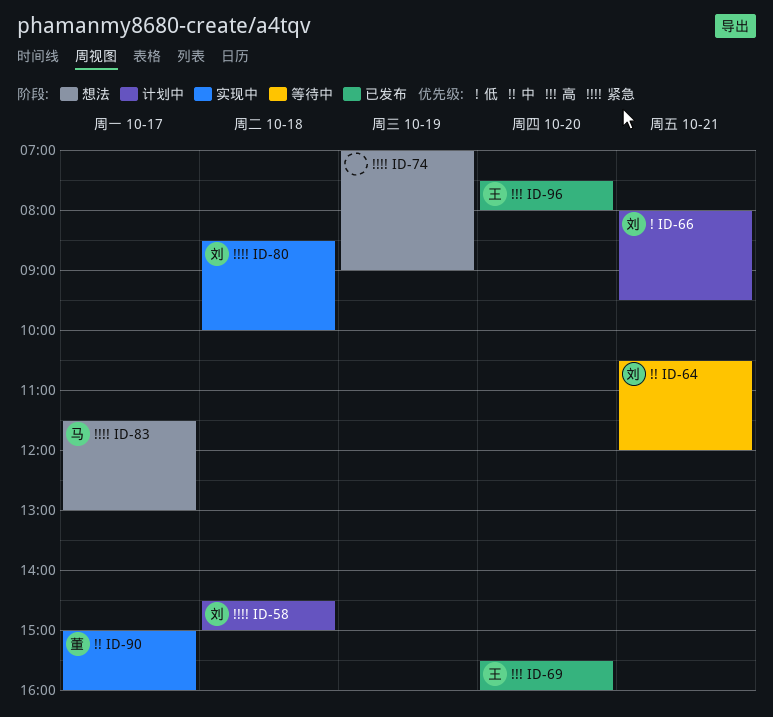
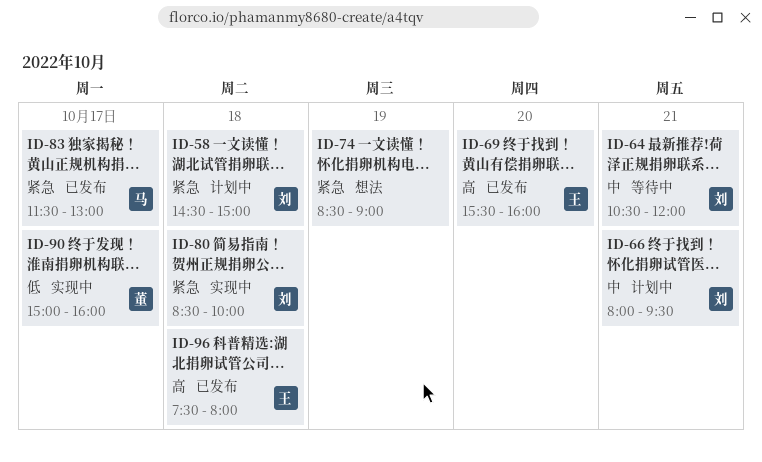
ID-66, priority: 低 -> 中
ID-74, begins: 07:00 -> 08:30
ID-83, status: 想法 -> 已发布
ID-90, priority: 中 -> 低
ID-96, day: Oct 20 -> Oct 18

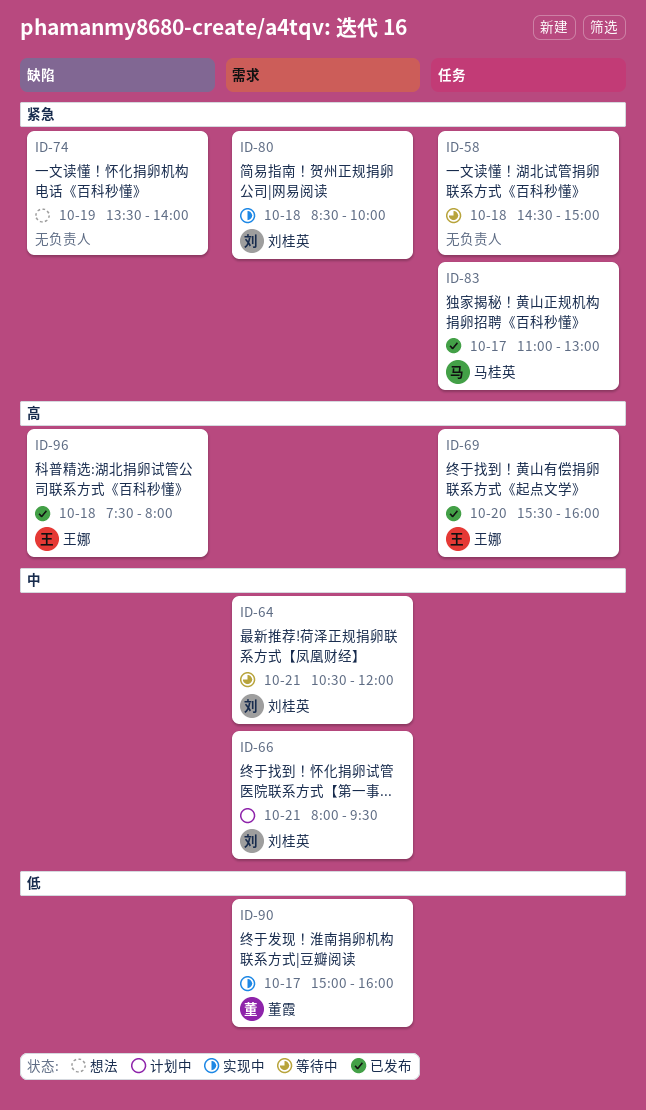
ID-58, status: 计划中 -> 等待中
ID-58, owner: 刘桂英 -> none
ID-74, begins: 08:30 -> 13:30
ID-74, ends: 09:00 -> 14:00
ID-83, begins: 11:30 -> 11:00

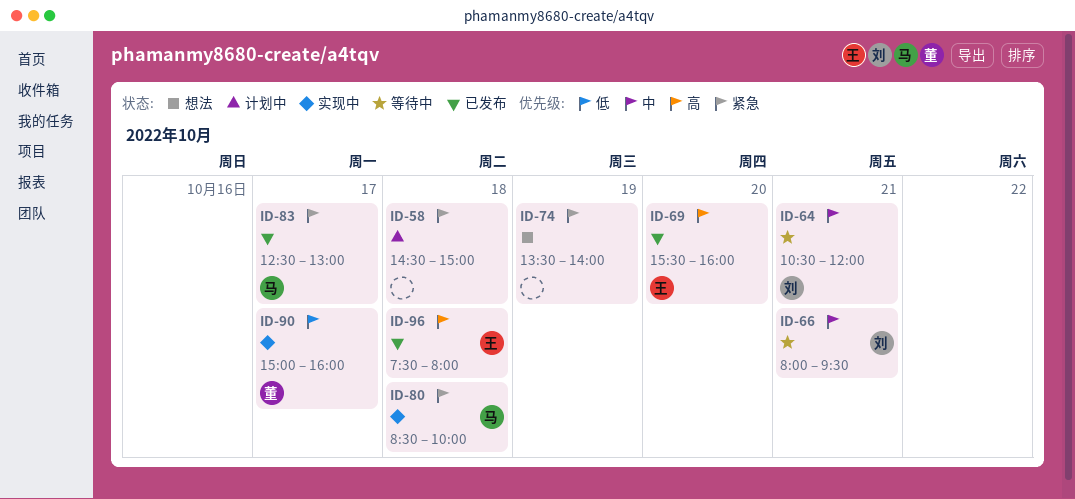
ID-58, status: 等待中 -> 计划中
ID-66, status: 计划中 -> 等待中
ID-80, owner: 刘桂英 -> 马桂英
ID-83, begins: 11:00 -> 12:30

